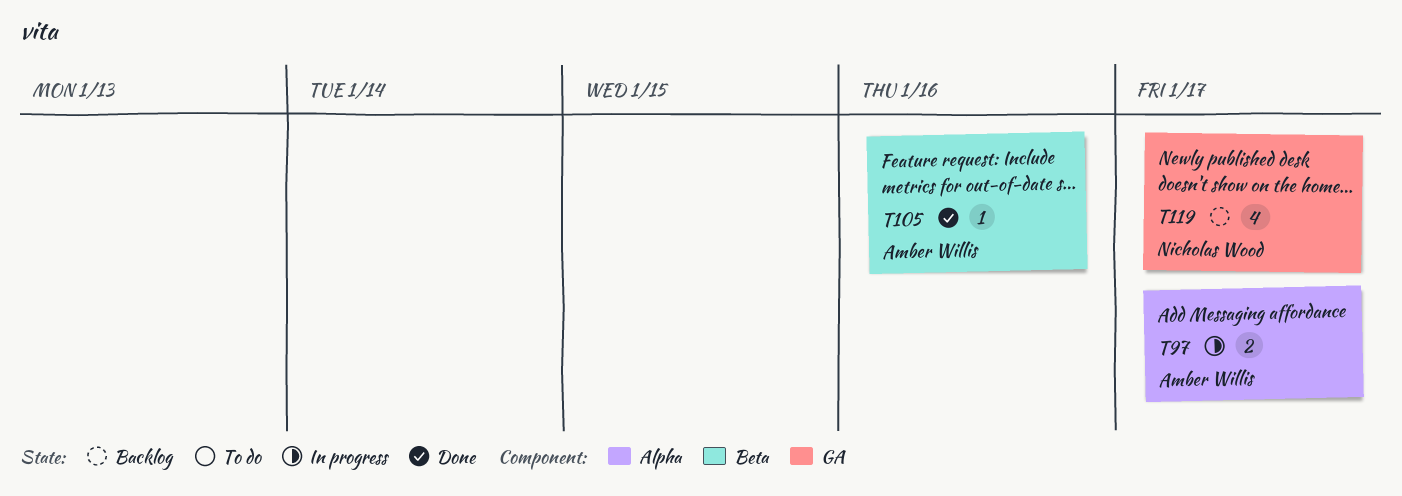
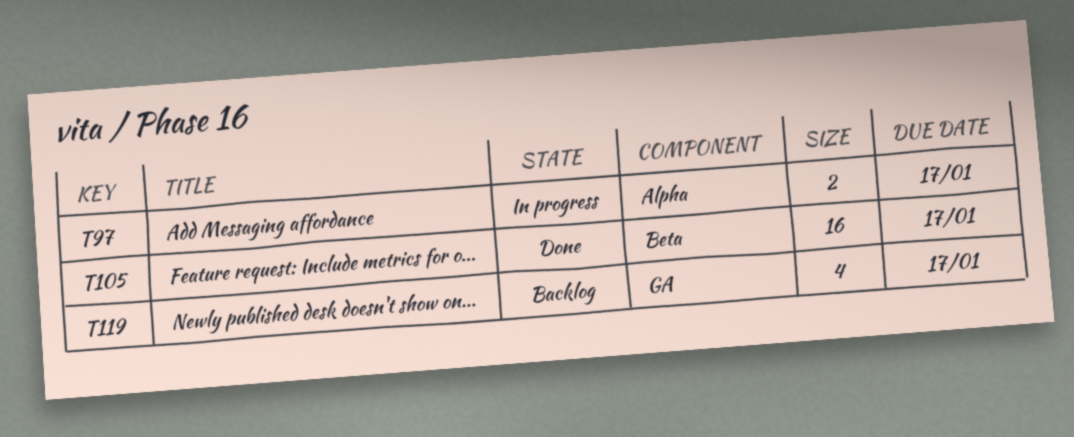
T105, estimate: 1 -> 16
T105, due: Jan 16 -> Jan 17

